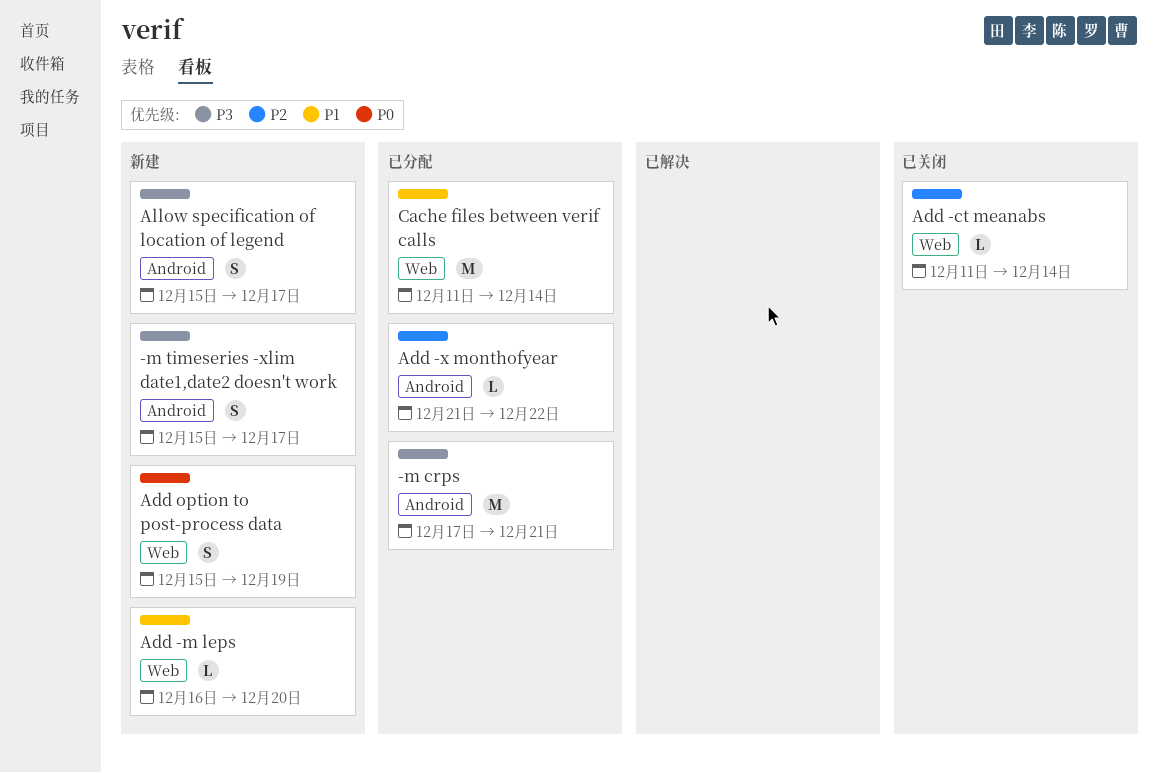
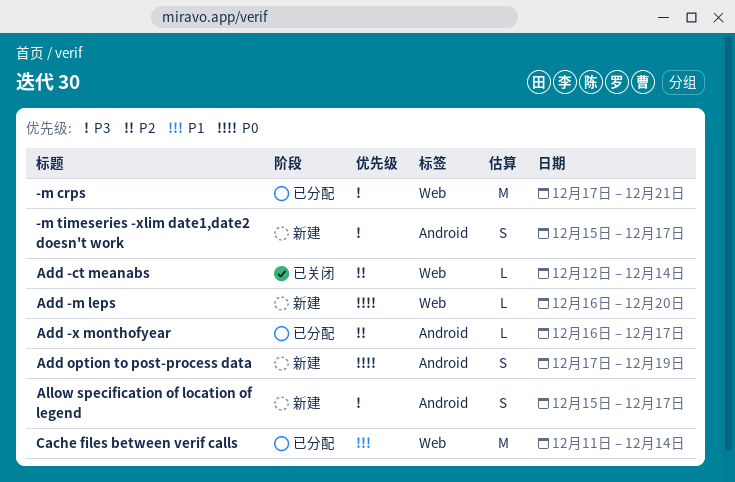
-m crps, label: Android -> Web
Add -ct meanabs, start: Dec 11 -> Dec 12
Add -m leps, priority: P1 -> P0
Add -x monthofyear, start: Dec 21 -> Dec 16
Add -x monthofyear, due: Dec 22 -> Dec 17
Add option to post-process data, label: Web -> Android
Add option to post-process data, start: Dec 15 -> Dec 17

